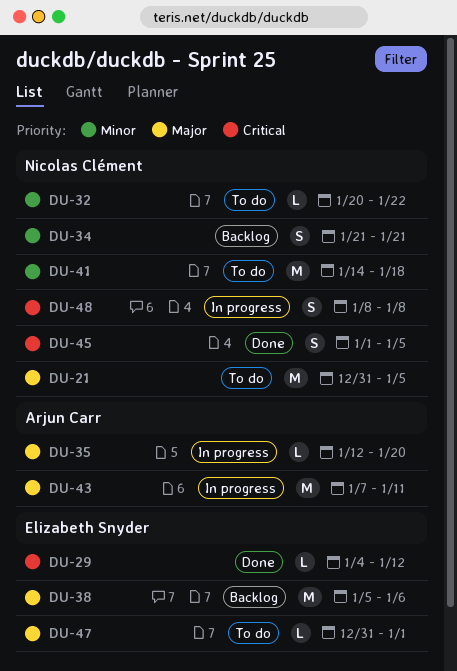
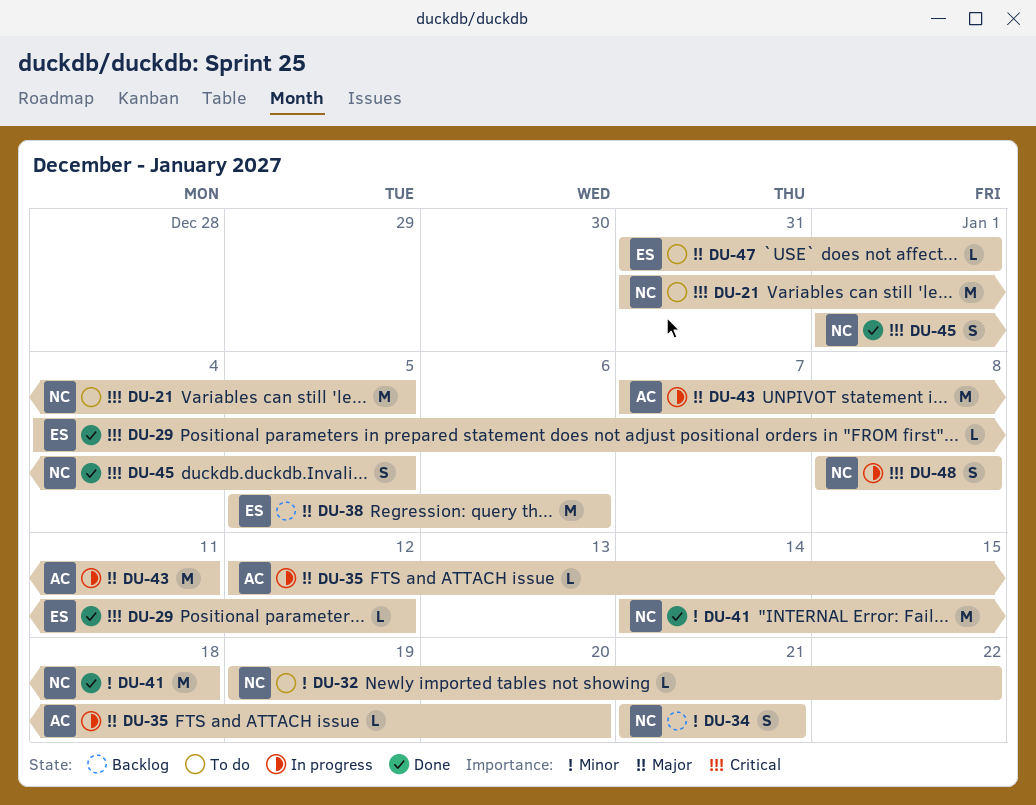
DU-21, priority: Major -> Critical
DU-32, start: Jan 20 -> Jan 19
DU-41, status: To do -> Done

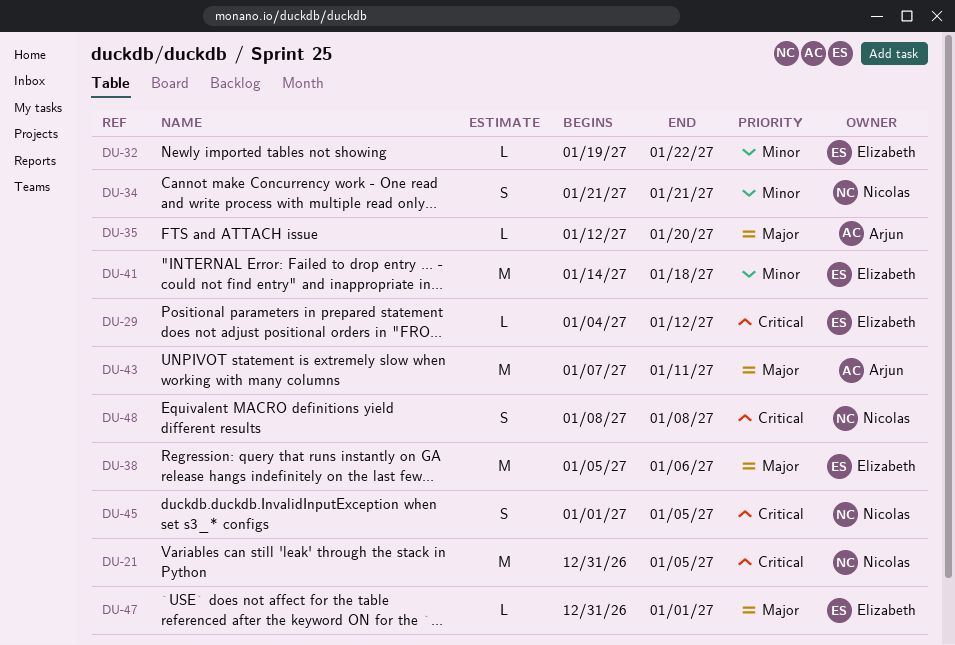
DU-32, owner: Nicolas -> Elizabeth
DU-41, owner: Nicolas -> Elizabeth

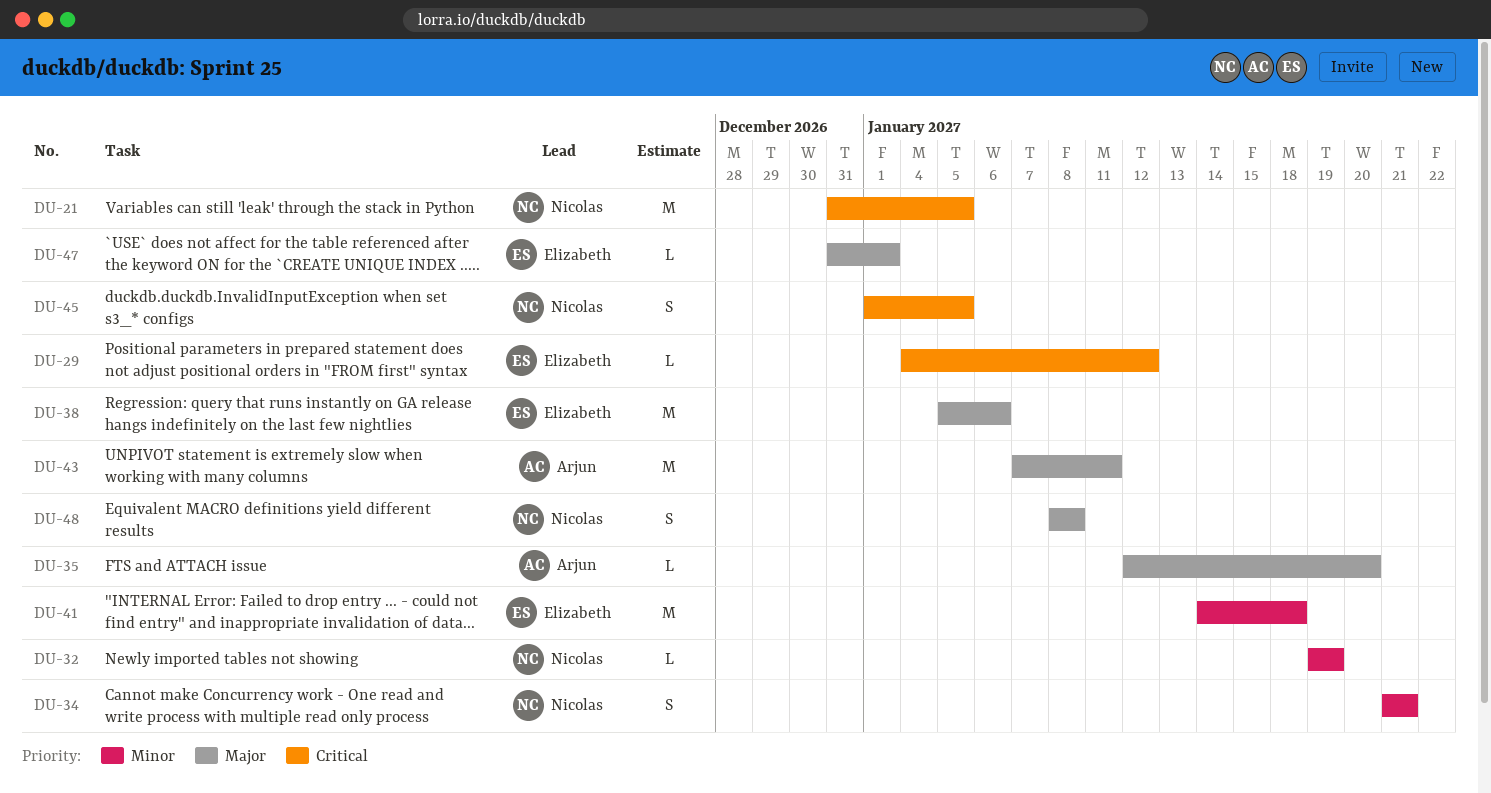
DU-32, owner: Elizabeth -> Nicolas
DU-32, due: Jan 22 -> Jan 19
DU-48, priority: Critical -> Major

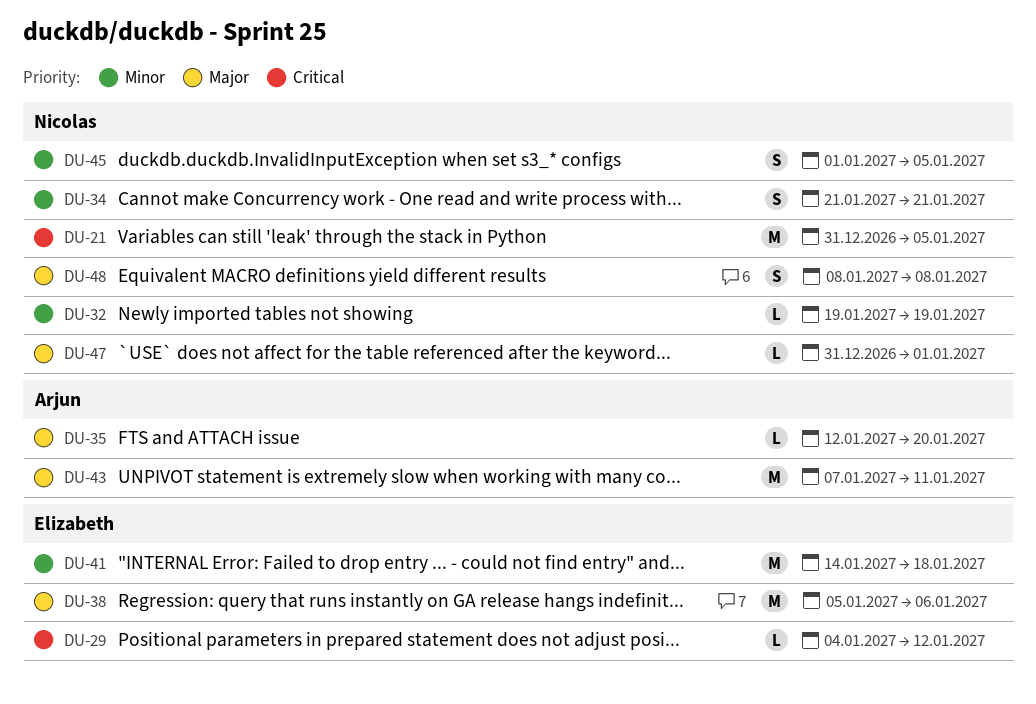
DU-45, priority: Critical -> Minor
DU-47, owner: Elizabeth -> Nicolas

